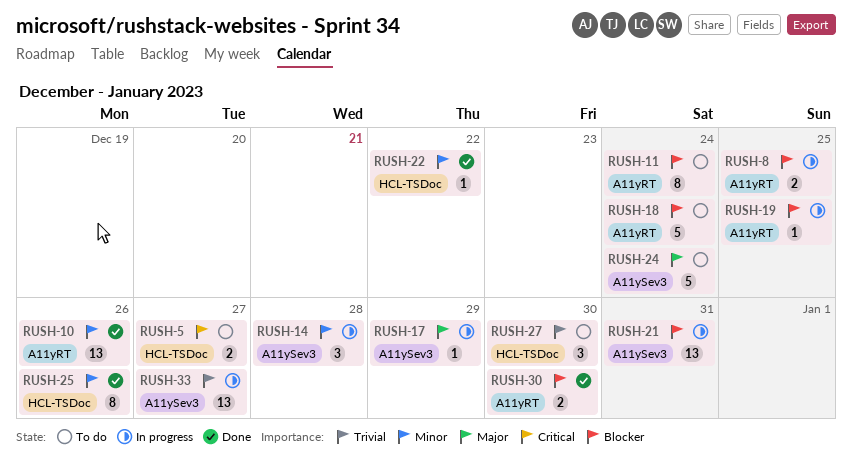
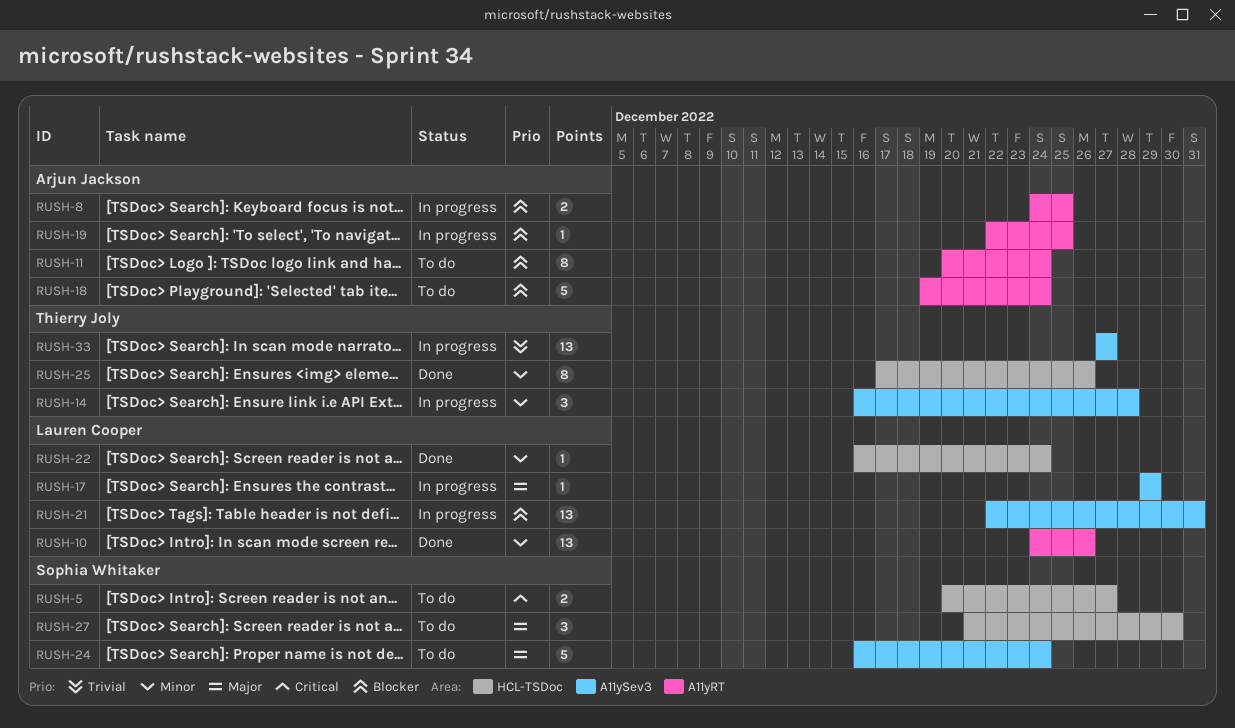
RUSH-22, due: Dec 22 -> Dec 24
RUSH-27, priority: Trivial -> Major
RUSH-30: present -> none

